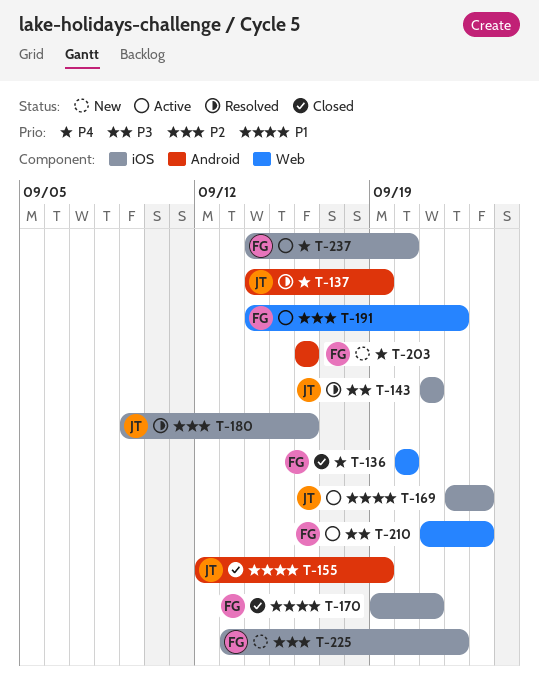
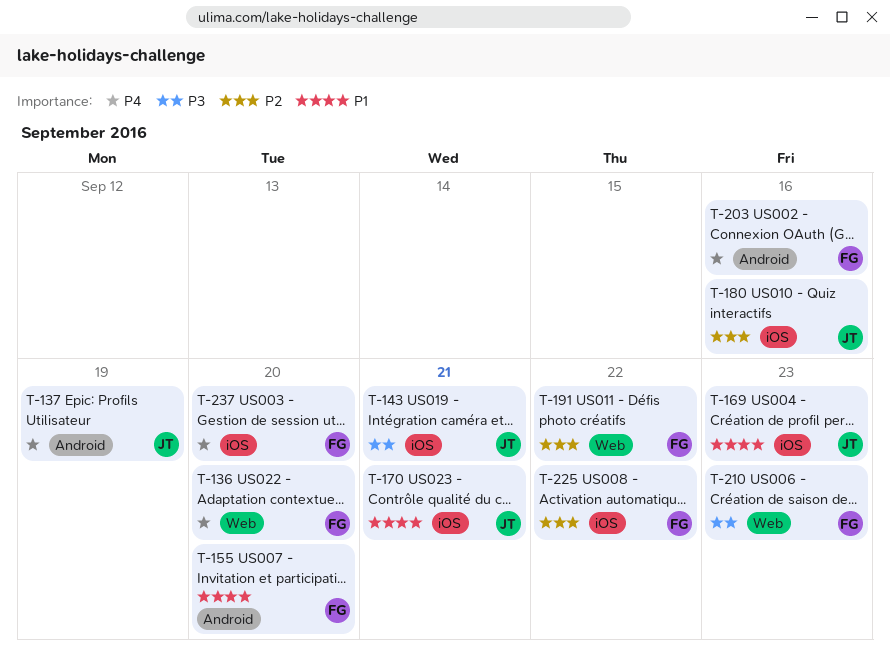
T-155, owner: JT -> FG
T-155, due: Sep 19 -> Sep 20
T-170, owner: FG -> JT

